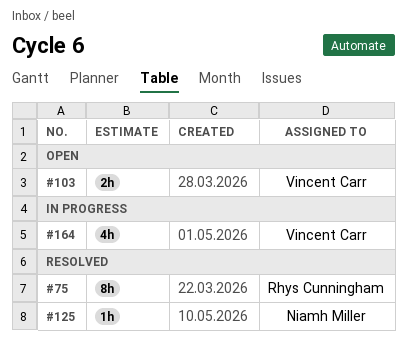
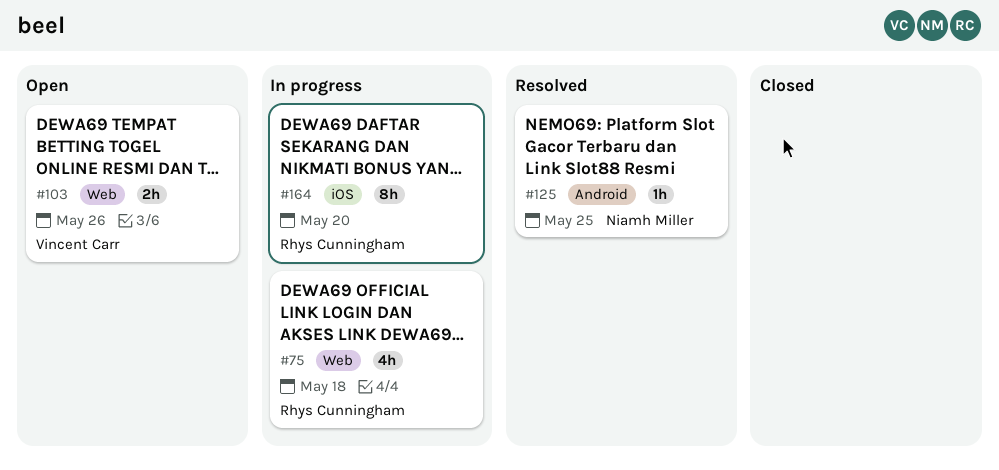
#75, status: Resolved -> In progress
#75, estimate: 8h -> 4h
#164, owner: Vincent Carr -> Rhys Cunningham
#164, estimate: 4h -> 8h

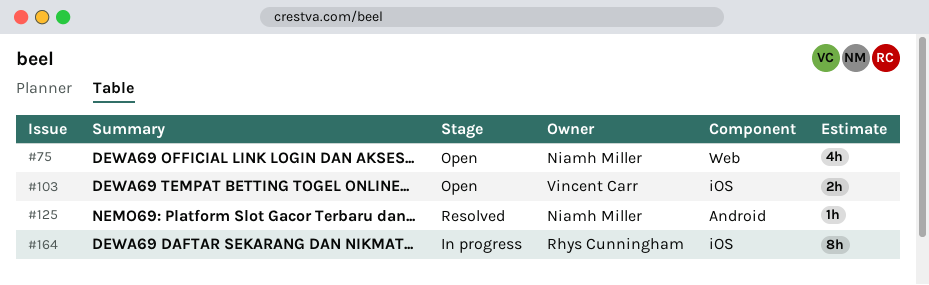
#75, status: In progress -> Open
#75, owner: Rhys Cunningham -> Niamh Miller
#103, label: Web -> iOS

